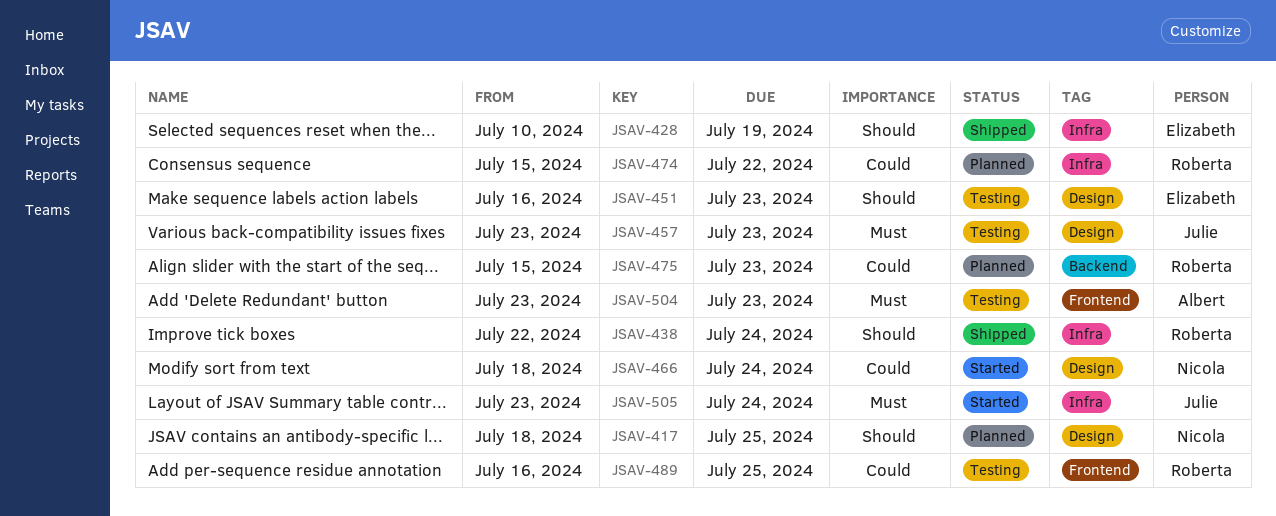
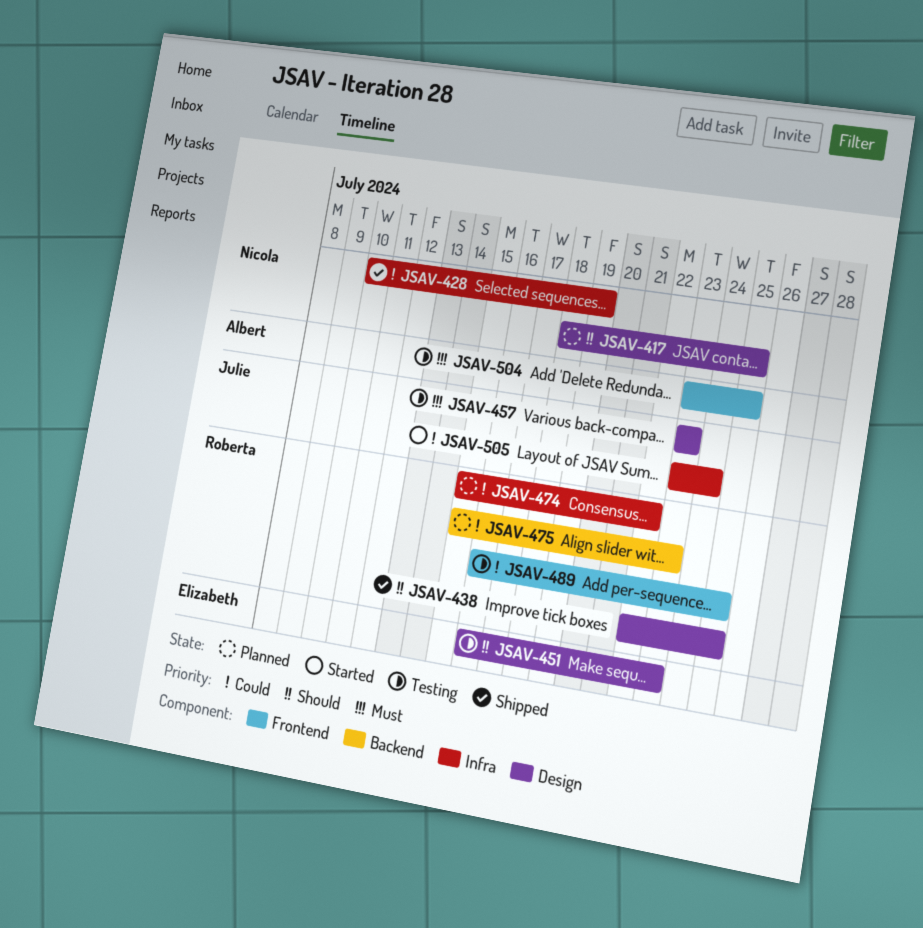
JSAV-428, owner: Elizabeth -> Nicola
JSAV-428, priority: Should -> Could
JSAV-438, label: Infra -> Design
JSAV-438, due: Jul 24 -> Jul 25
JSAV-466: present -> none
JSAV-504, due: Jul 23 -> Jul 25
JSAV-505, priority: Must -> Could

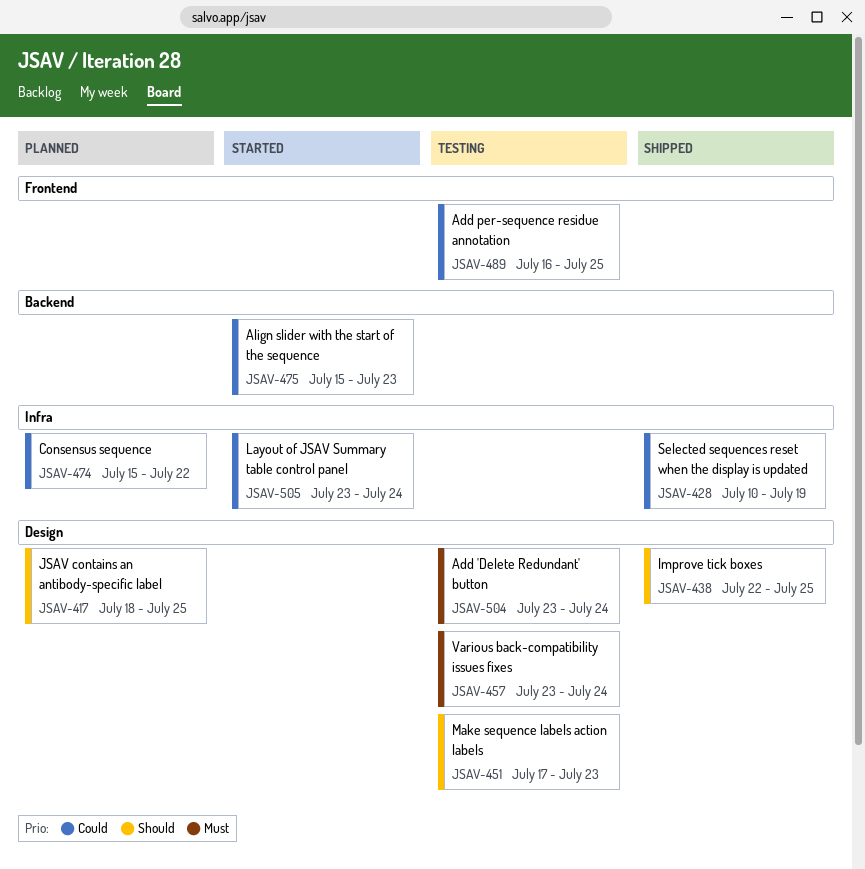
JSAV-451, start: Jul 16 -> Jul 17
JSAV-457, due: Jul 23 -> Jul 24
JSAV-475, status: Planned -> Started
JSAV-504, label: Frontend -> Design
JSAV-504, due: Jul 25 -> Jul 24

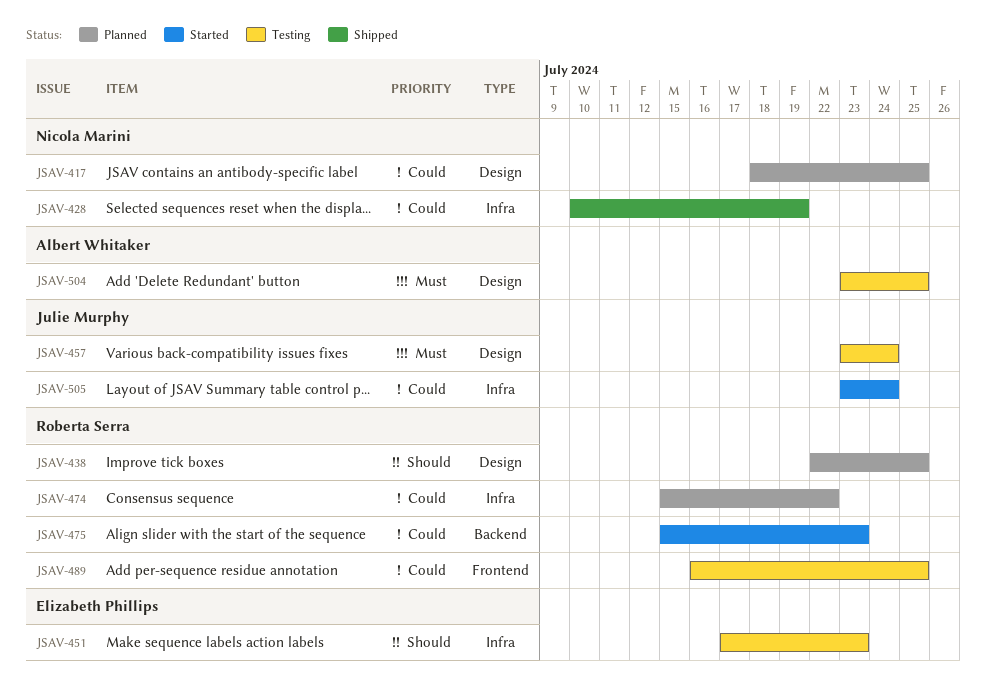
JSAV-417, priority: Should -> Could
JSAV-438, status: Shipped -> Planned
JSAV-451, label: Design -> Infra
JSAV-504, due: Jul 24 -> Jul 25

